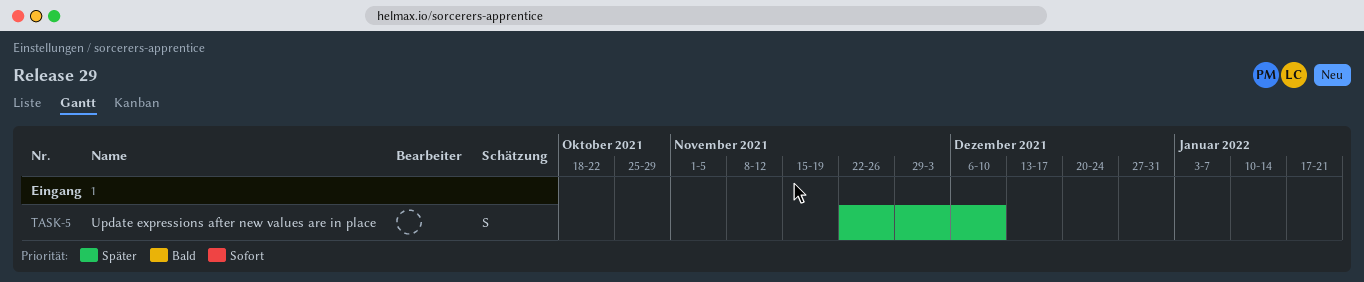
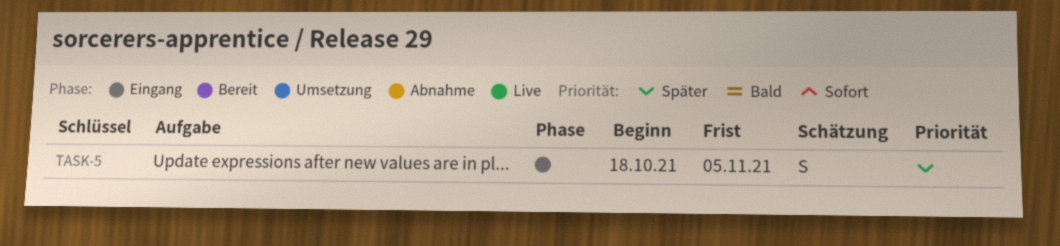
TASK-5, start: Nov 22 -> Oct 18
TASK-5, due: Dec 10 -> Nov 5

